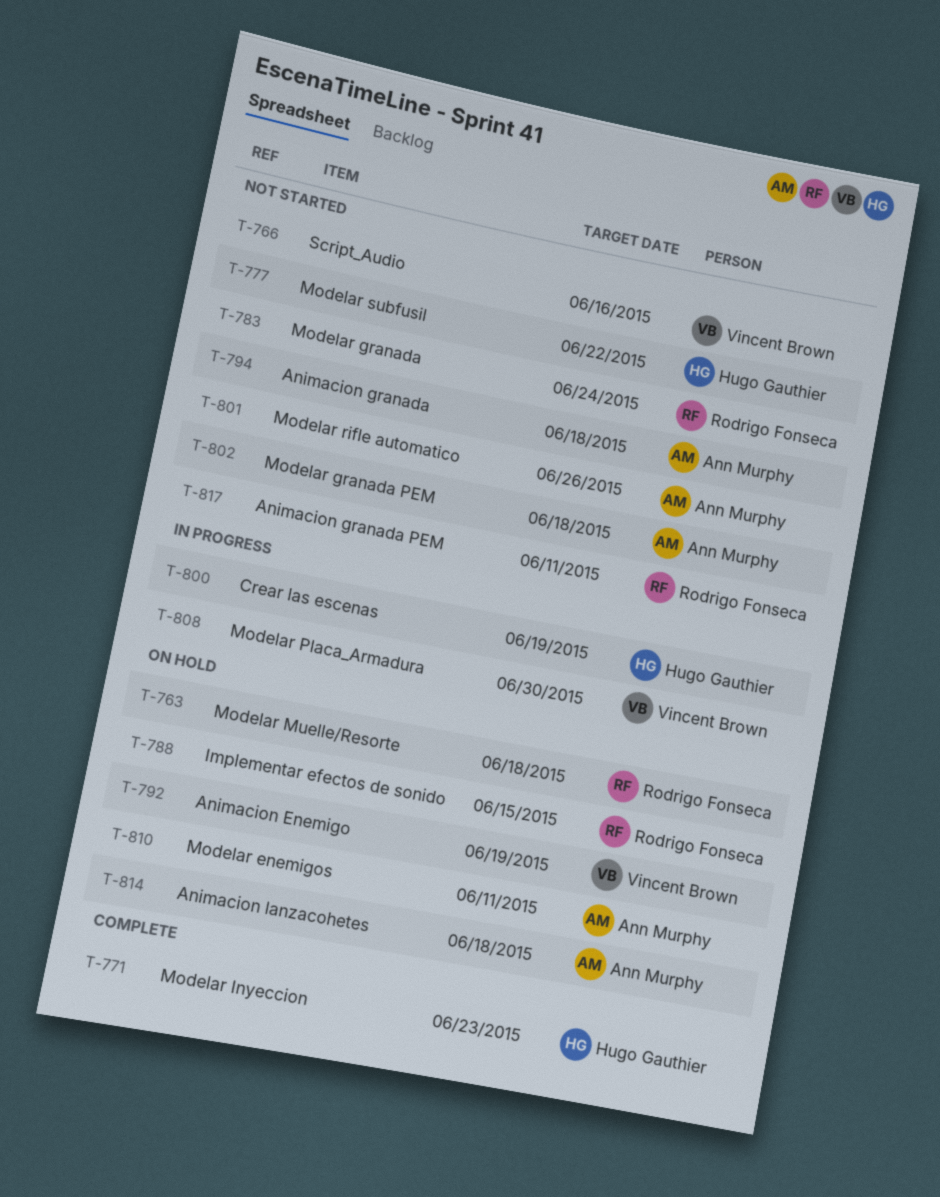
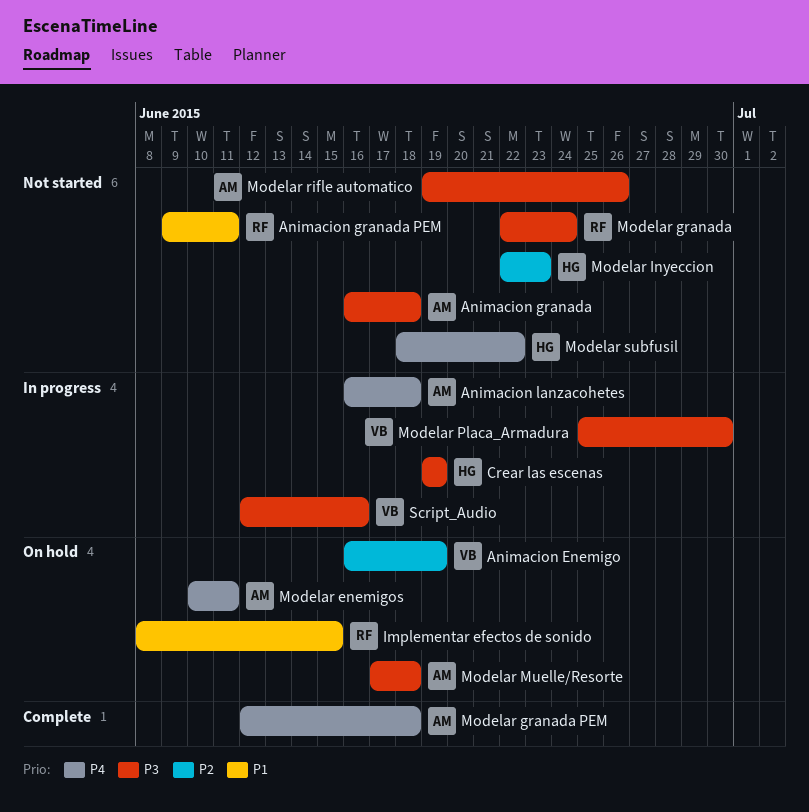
Animacion lanzacohetes, status: On hold -> In progress
Modelar granada PEM, status: Not started -> Complete
Modelar Inyeccion, status: Complete -> Not started
Modelar Muelle/Resorte, owner: Rodrigo Fonseca -> Ann Murphy
Script_Audio, status: Not started -> In progress

